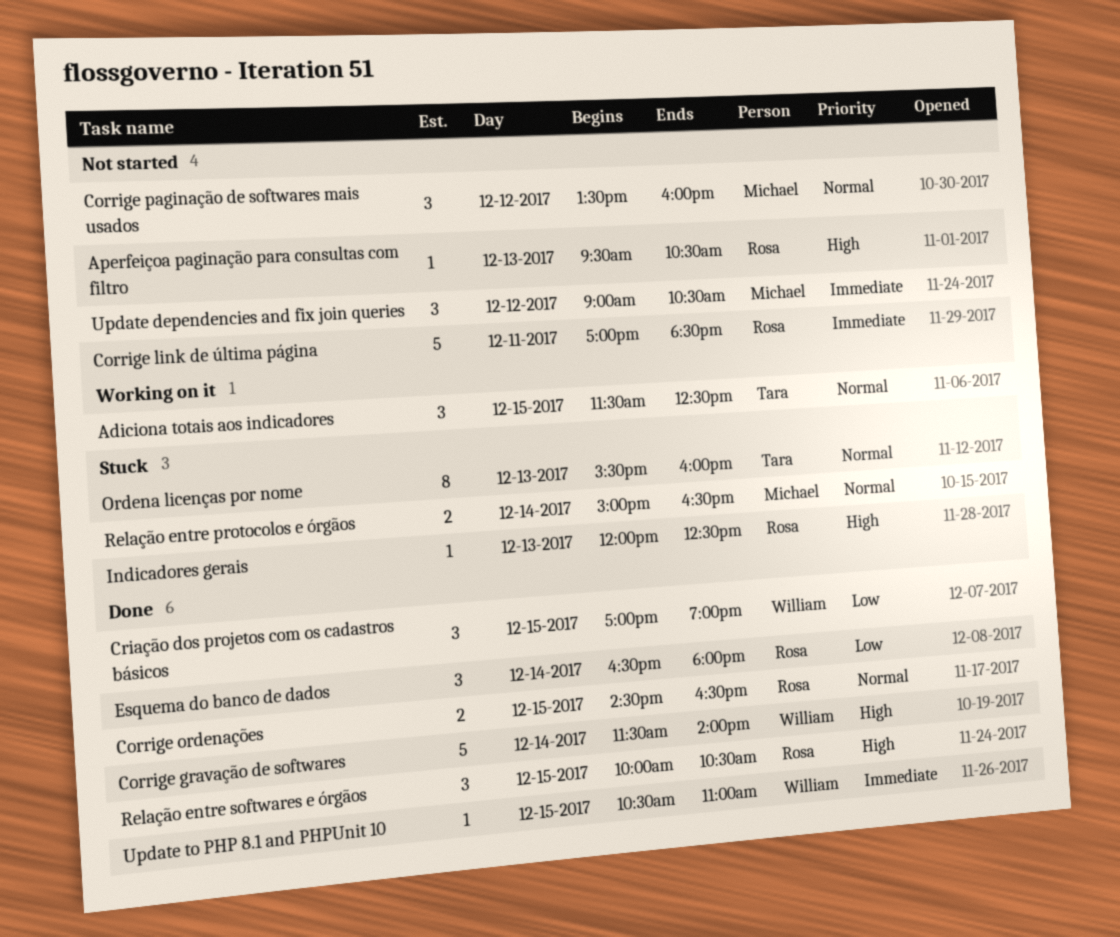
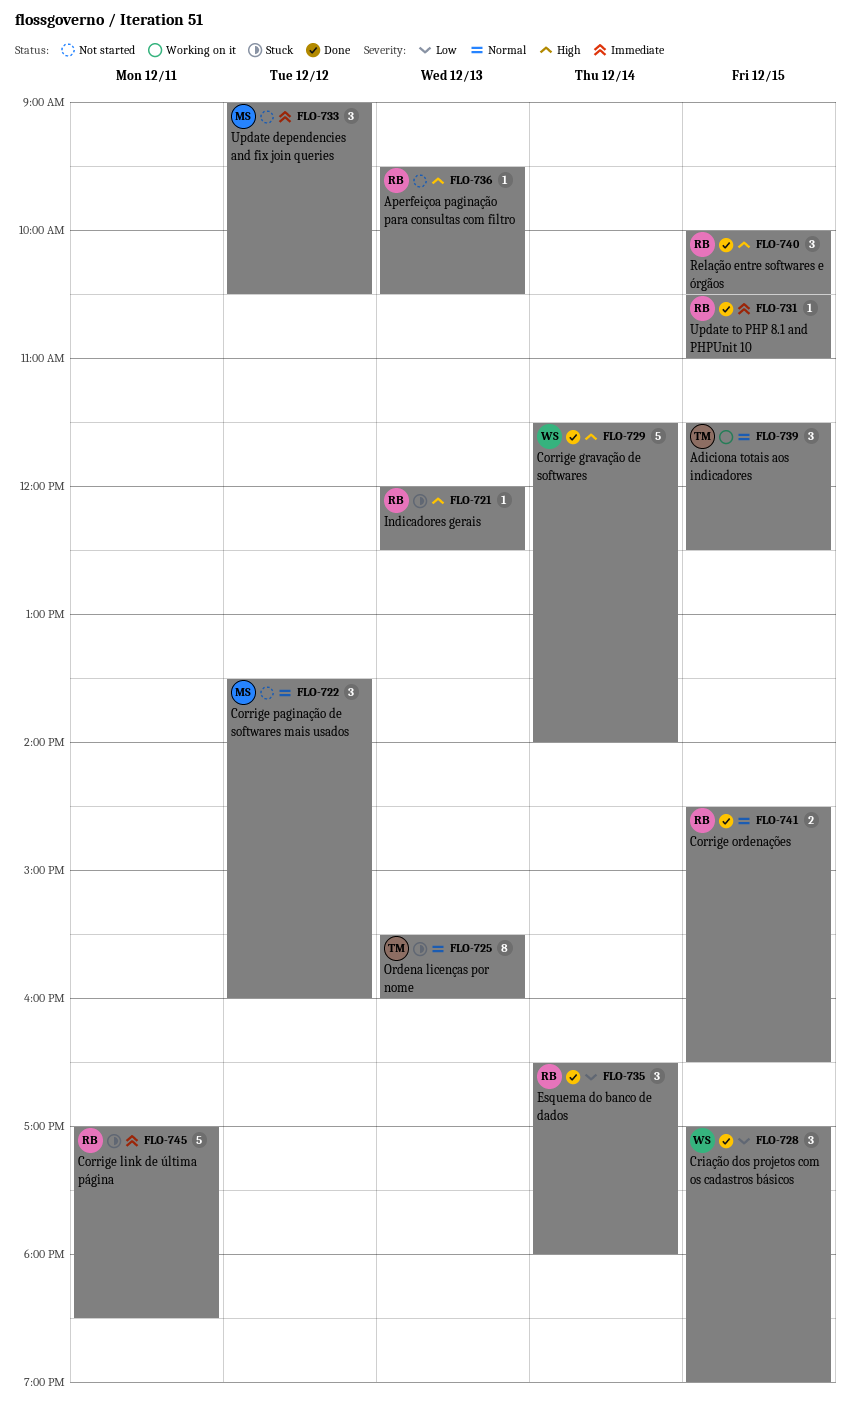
Corrige link de última página, status: Not started -> Stuck
Relação entre protocolos e órgãos: present -> none
Update to PHP 8.1 and PHPUnit 10, owner: William -> Rosa

